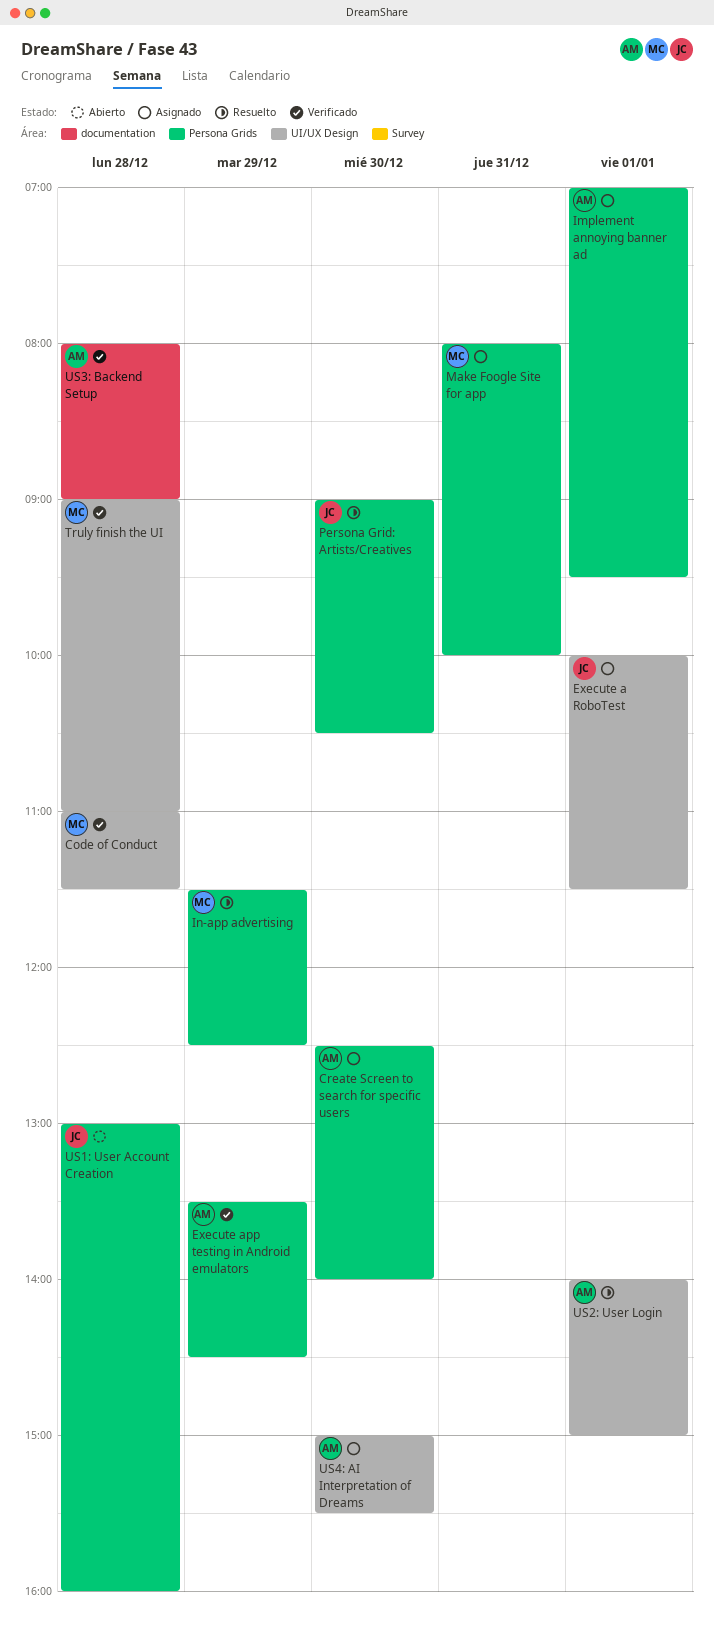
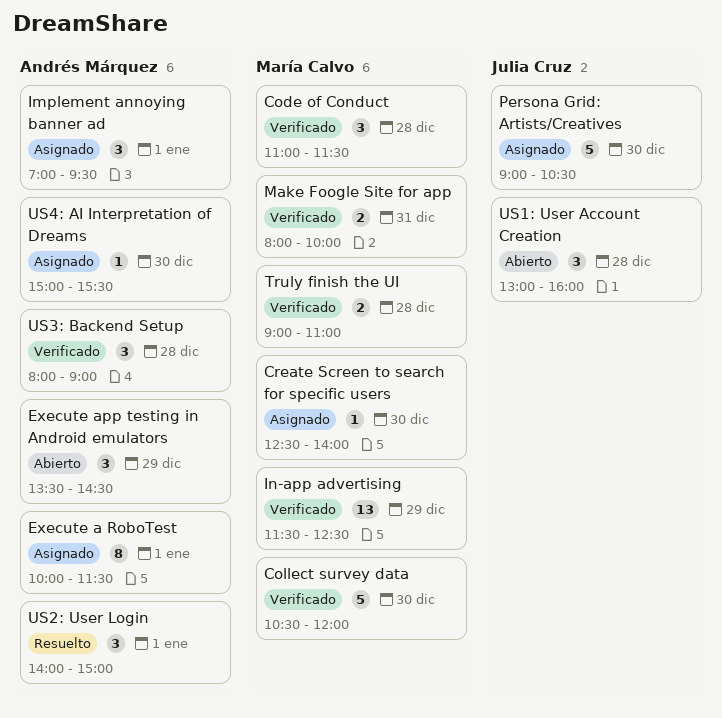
Collect survey data: none -> present
Create Screen to search for specific users, owner: Andrés Márquez -> María Calvo
Execute a RoboTest, owner: Julia Cruz -> Andrés Márquez
Execute app testing in Android emulators, status: Verificado -> Abierto
In-app advertising, status: Resuelto -> Verificado
Make Foogle Site for app, status: Asignado -> Verificado
Persona Grid: Artists/Creatives, status: Resuelto -> Asignado

